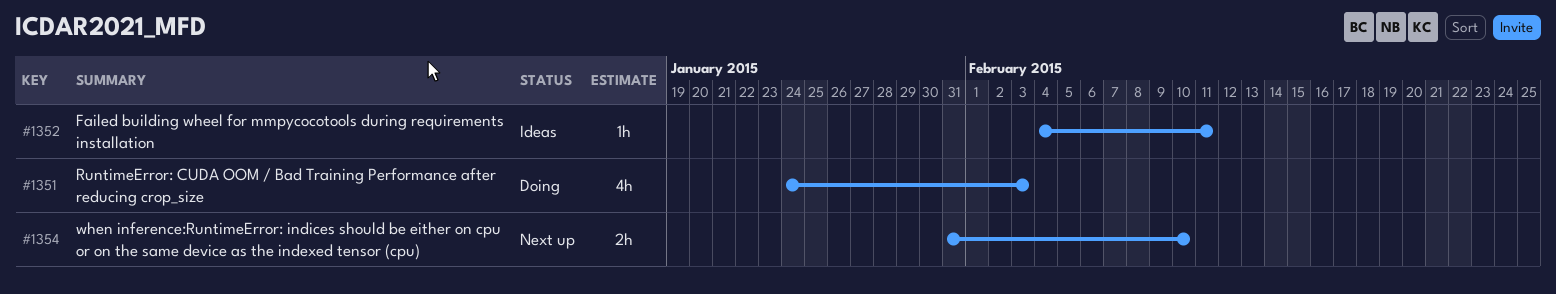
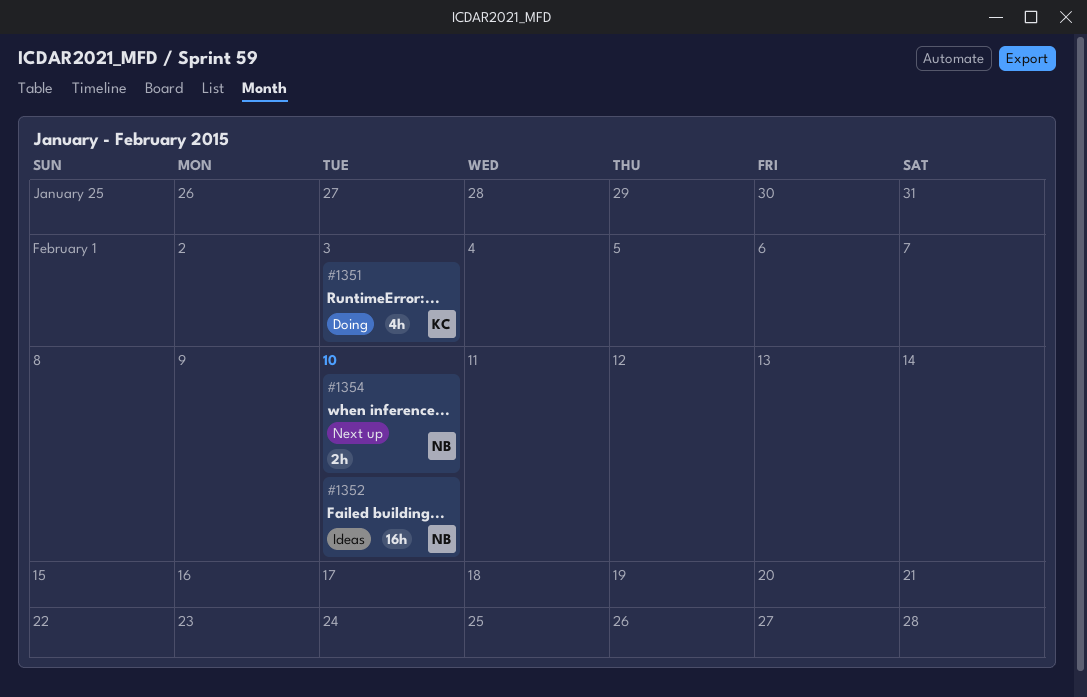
#1352, estimate: 1h -> 16h
#1352, due: Feb 11 -> Feb 10

